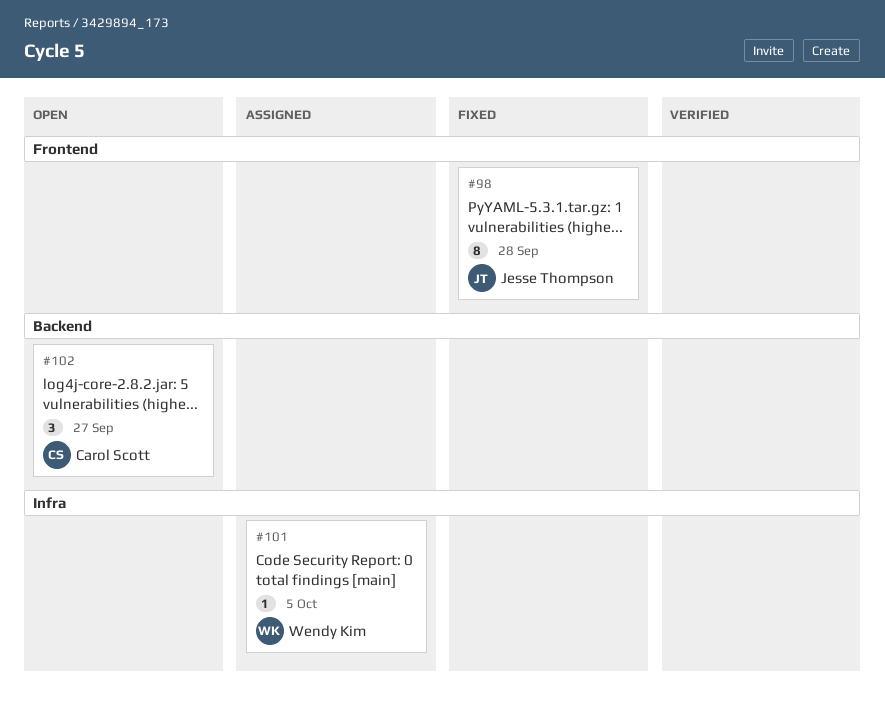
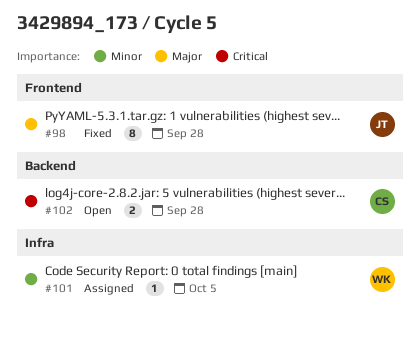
#102, estimate: 3 -> 2
#102, due: Sep 27 -> Sep 28

